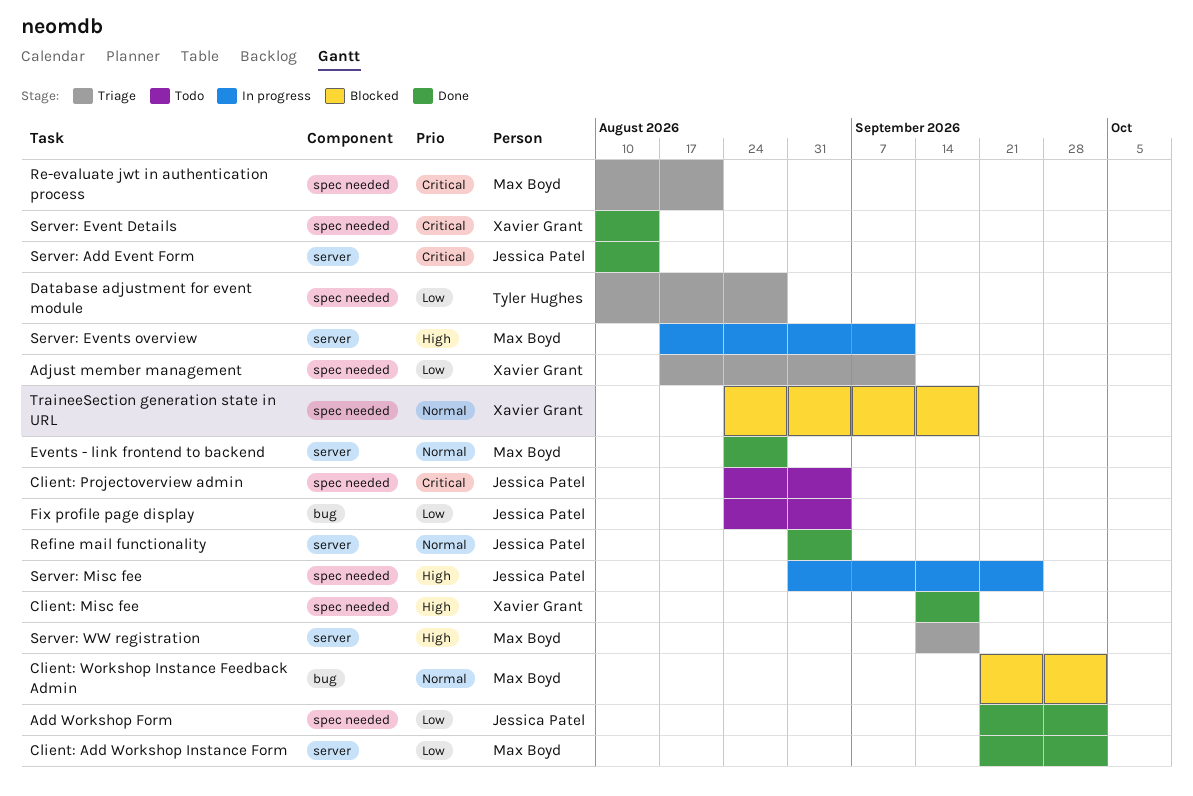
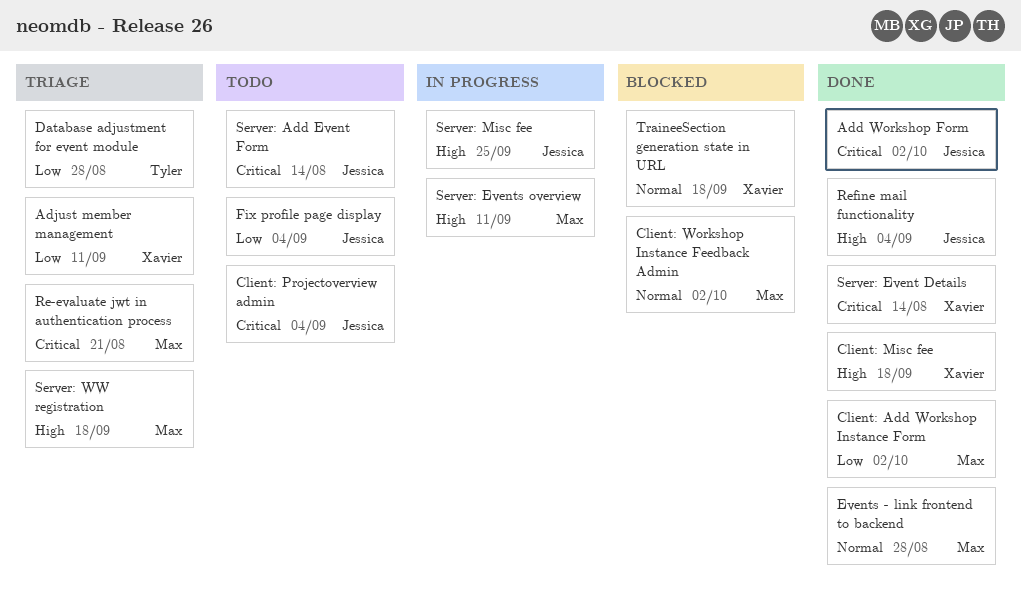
Add Workshop Form, priority: Low -> Critical
Refine mail functionality, priority: Normal -> High
Server: Add Event Form, status: Done -> Todo

